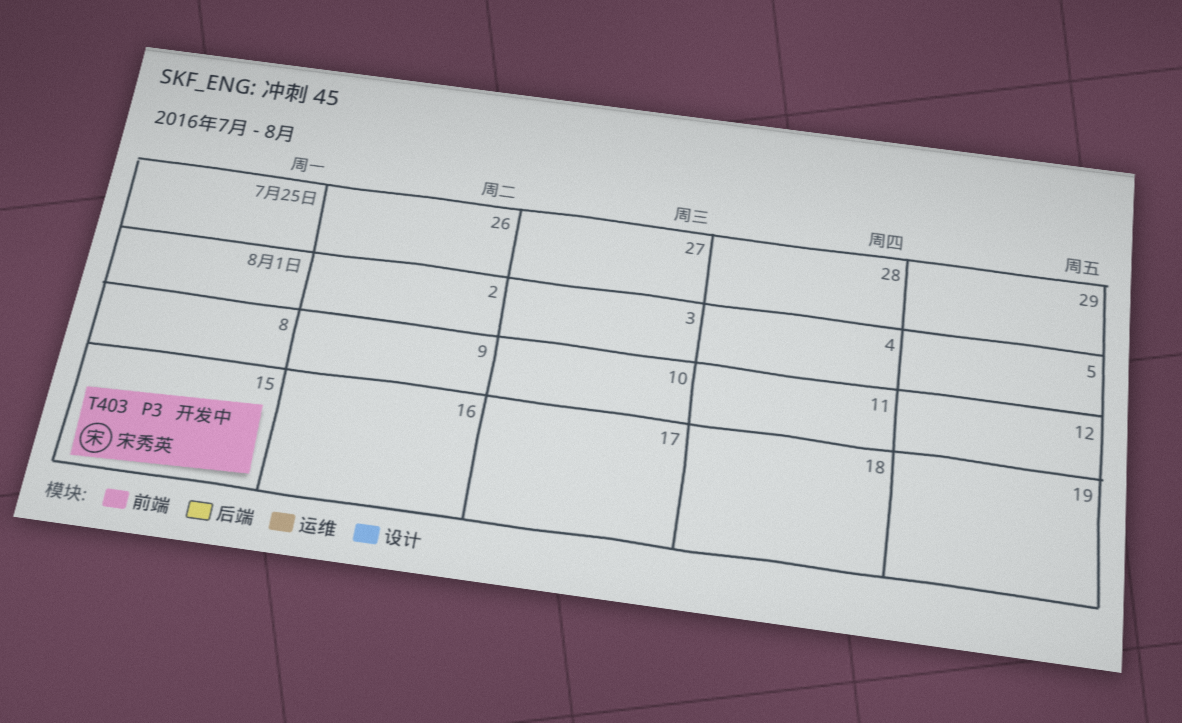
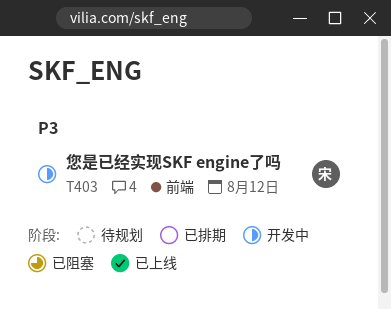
T403, due: Aug 15 -> Aug 12

